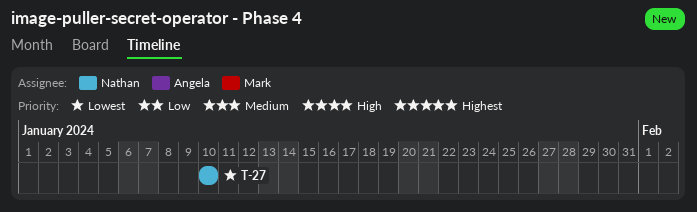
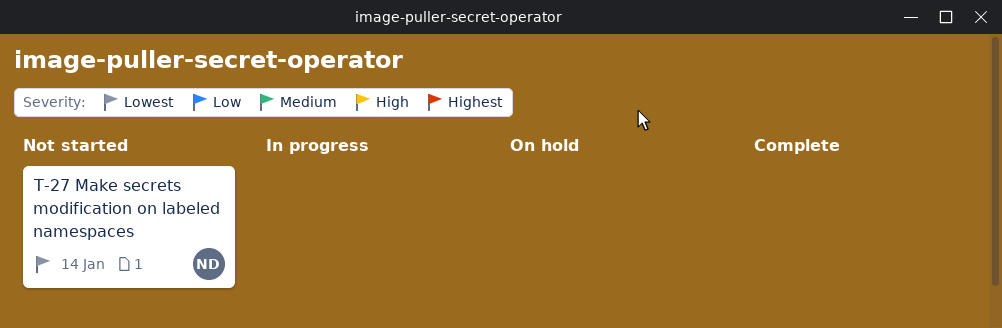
T-27, due: Jan 10 -> Jan 14

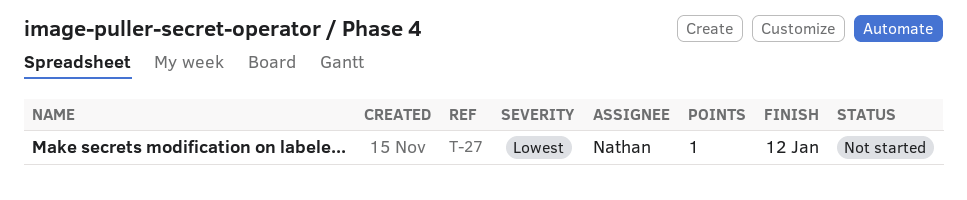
T-27, due: Jan 14 -> Jan 12

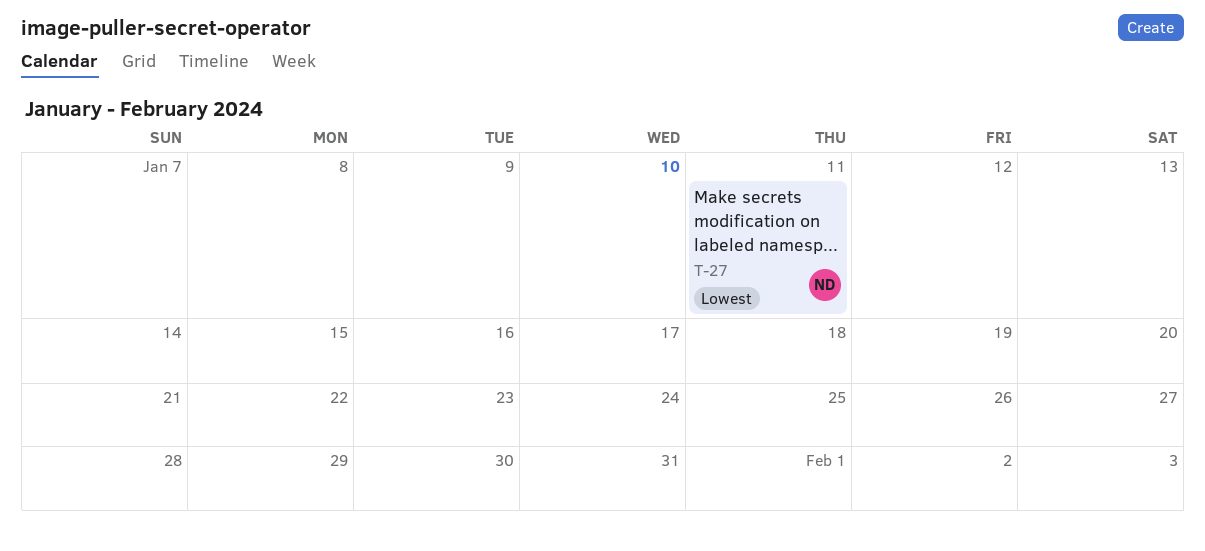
T-27, due: Jan 12 -> Jan 11

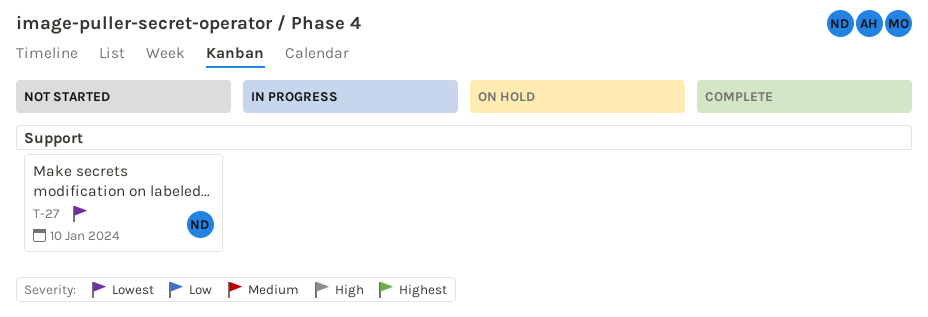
T-27, due: Jan 11 -> Jan 10

